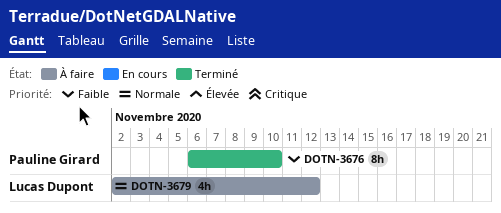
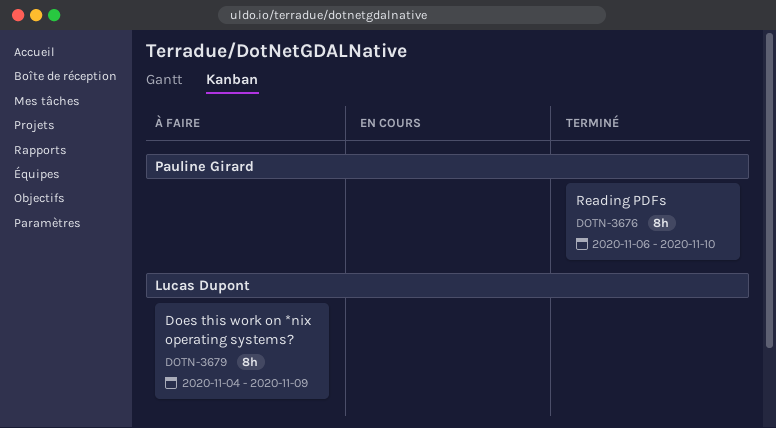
DOTN-3679, estimate: 4h -> 8h
DOTN-3679, start: Nov 2 -> Nov 4
DOTN-3679, due: Nov 12 -> Nov 9

